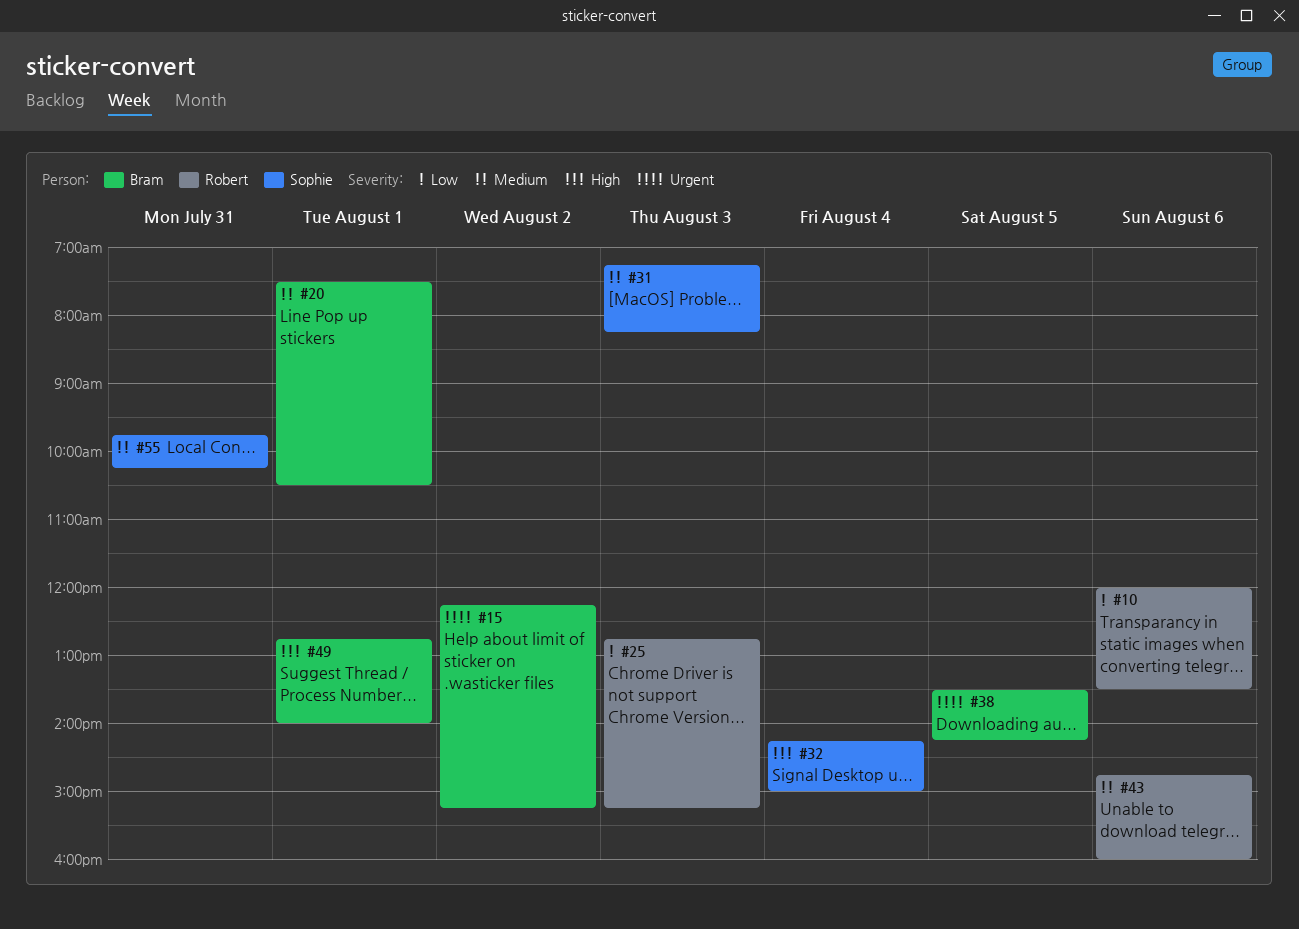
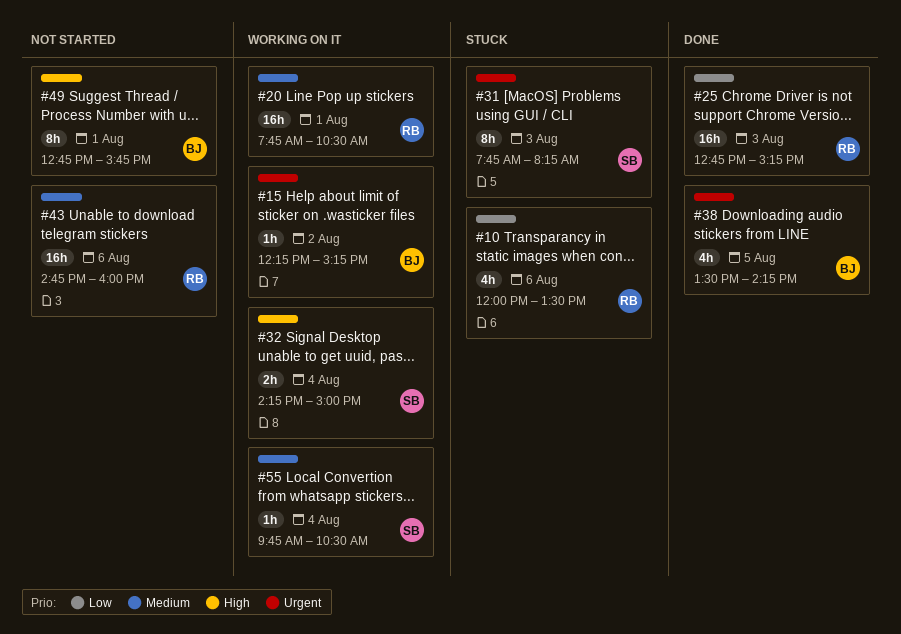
#20, owner: Bram -> Robert
#20, begins: 07:30 -> 07:45
#31, priority: Medium -> Urgent
#31, begins: 07:15 -> 07:45
#49, ends: 14:00 -> 15:45
#55, day: Jul 31 -> Aug 4
#55, ends: 10:15 -> 10:30

